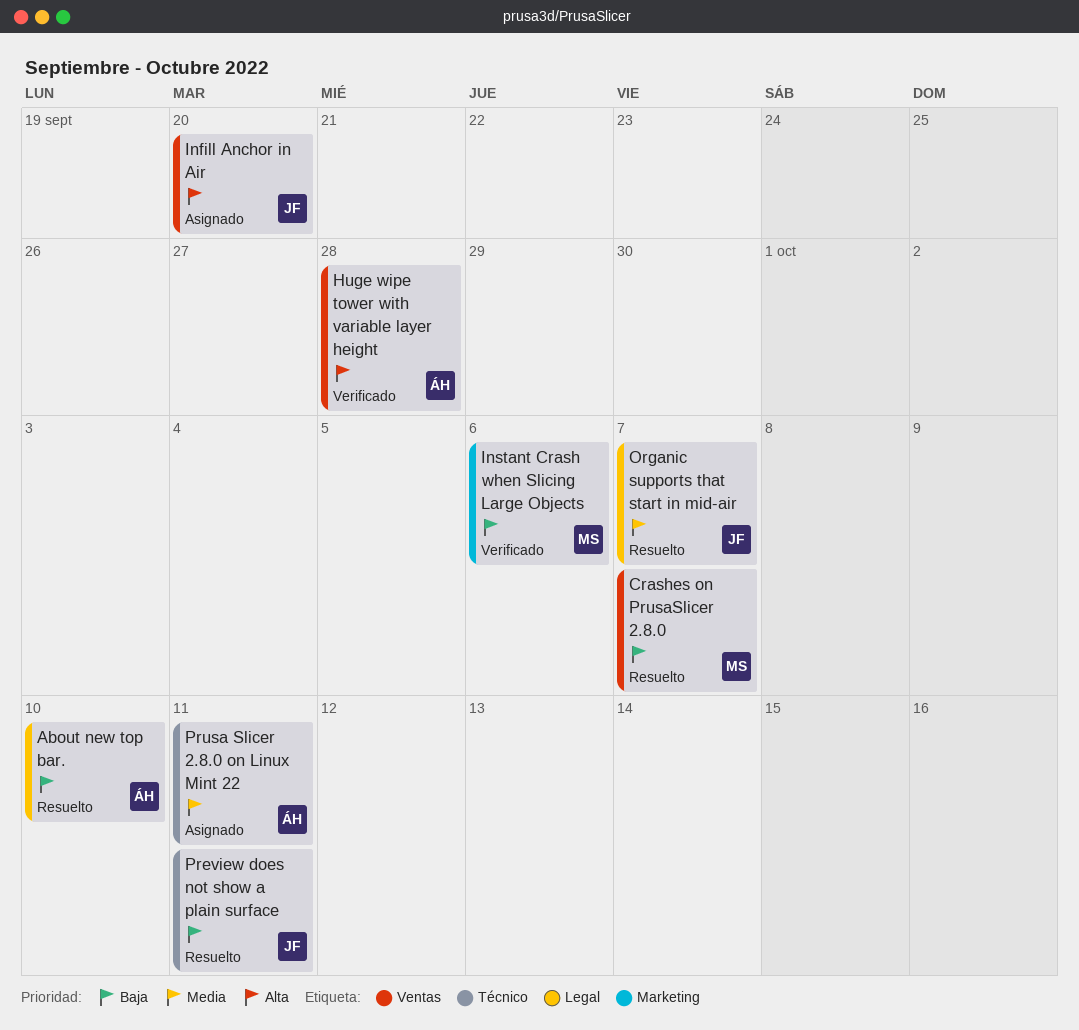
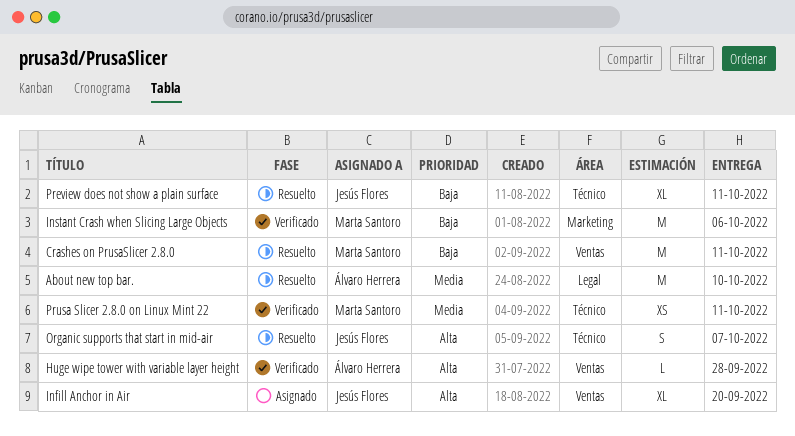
About new top bar., priority: Baja -> Media
Crashes on PrusaSlicer 2.8.0, due: Oct 7 -> Oct 11
Organic supports that start in mid-air, priority: Media -> Alta
Organic supports that start in mid-air, label: Legal -> Técnico
Prusa Slicer 2.8.0 on Linux Mint 22, status: Asignado -> Verificado
Prusa Slicer 2.8.0 on Linux Mint 22, owner: Álvaro Herrera -> Marta Santoro

